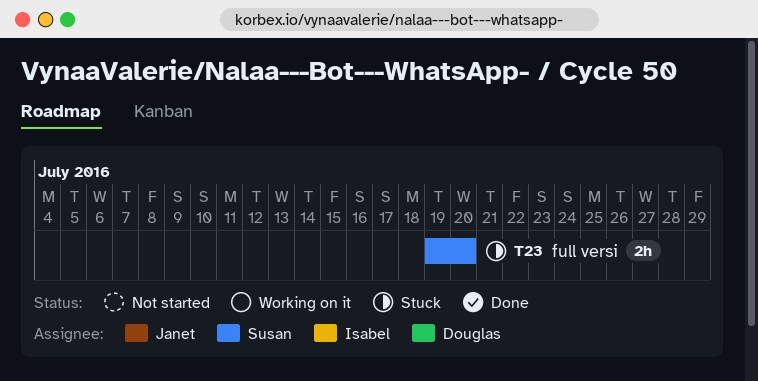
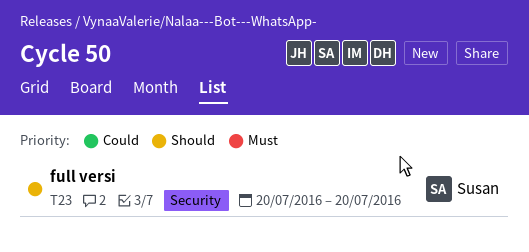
T23, start: Jul 19 -> Jul 20

